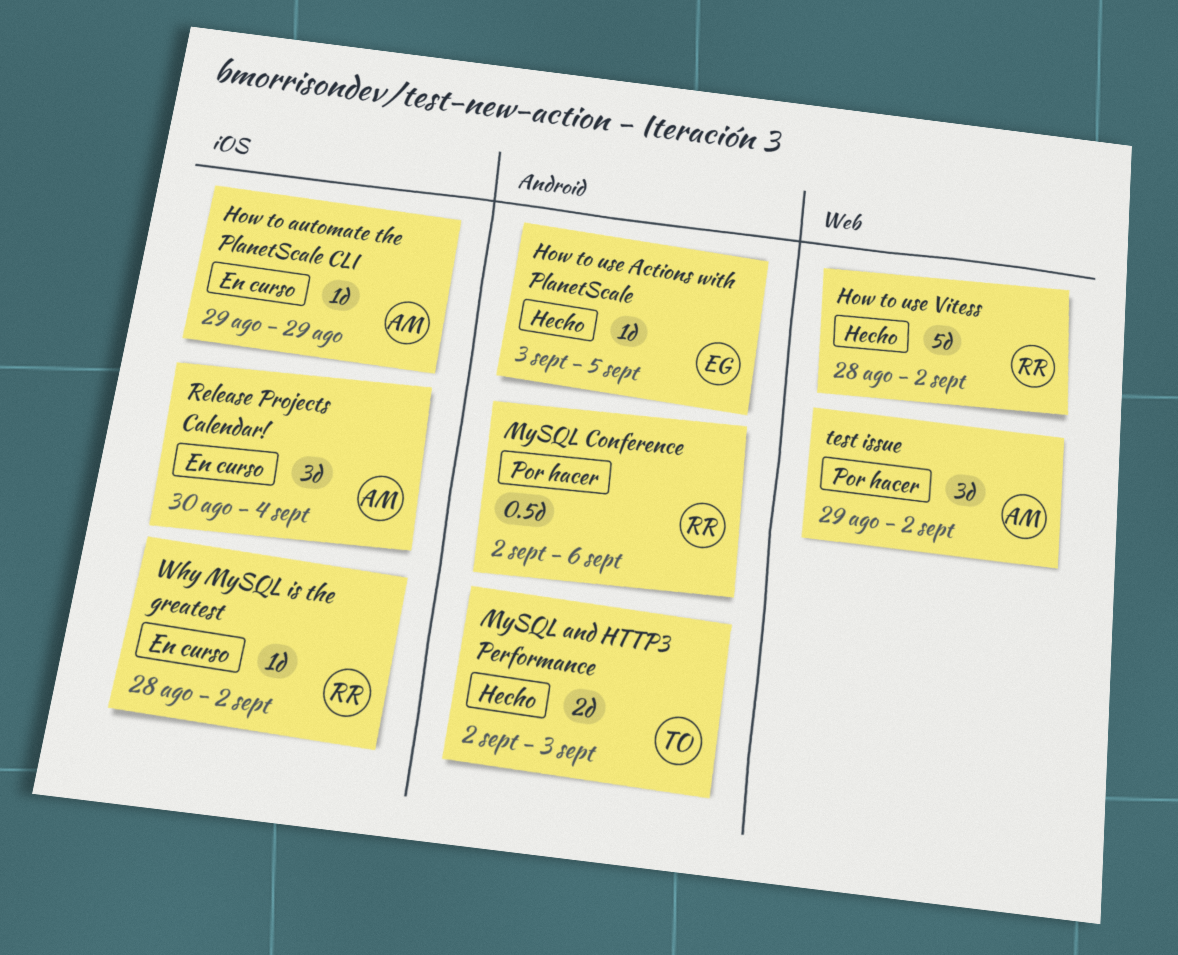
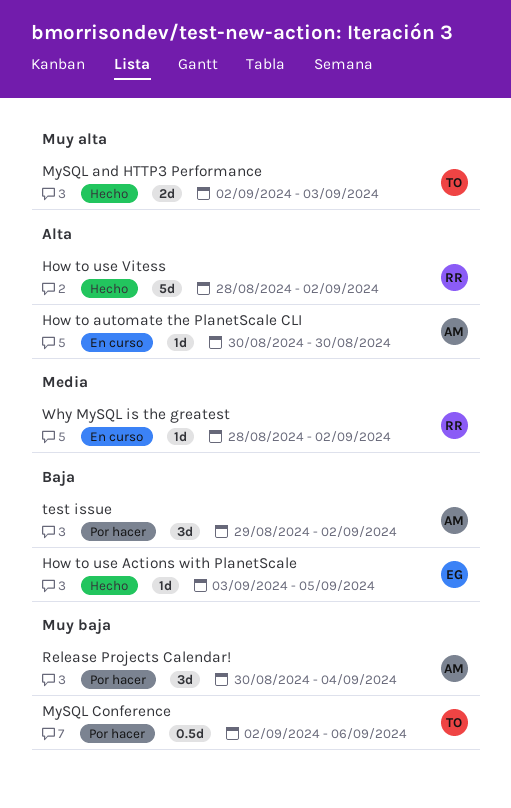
How to automate the PlanetScale CLI, start: Aug 29 -> Aug 30
How to automate the PlanetScale CLI, due: Aug 29 -> Aug 30
MySQL Conference, owner: RR -> TO
Release Projects Calendar!, status: En curso -> Por hacer

